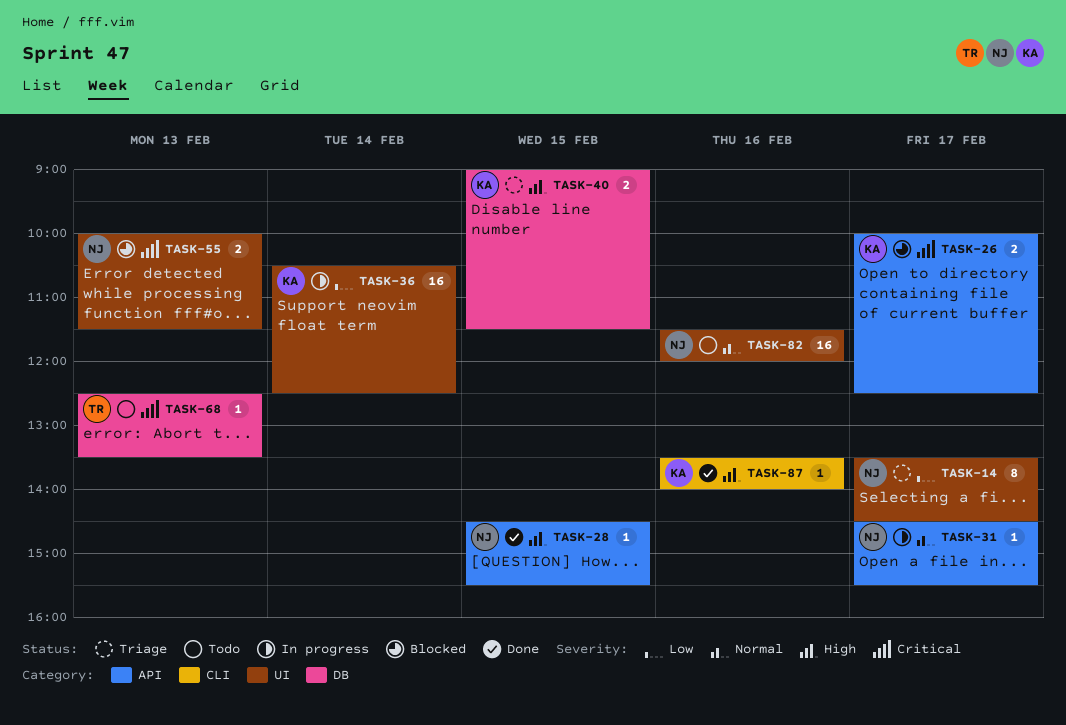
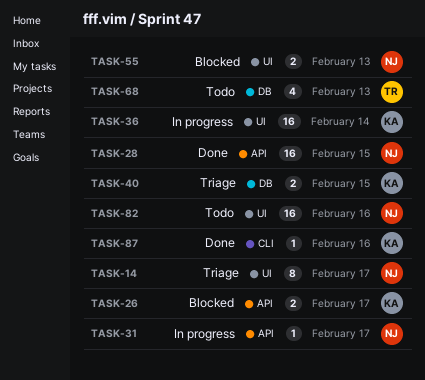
TASK-28, estimate: 1 -> 16
TASK-68, estimate: 1 -> 4

